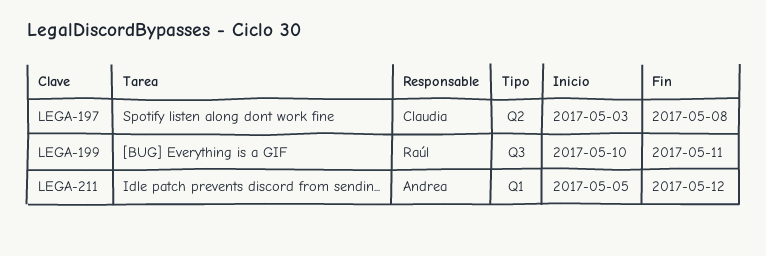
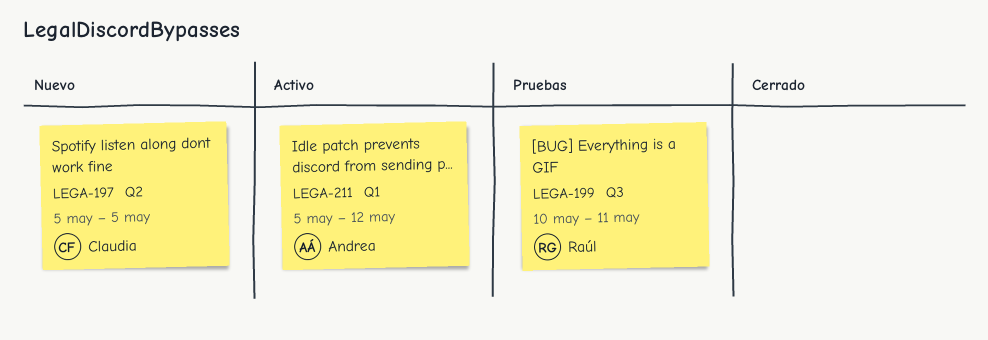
LEGA-197, start: May 3 -> May 5
LEGA-197, due: May 8 -> May 5

